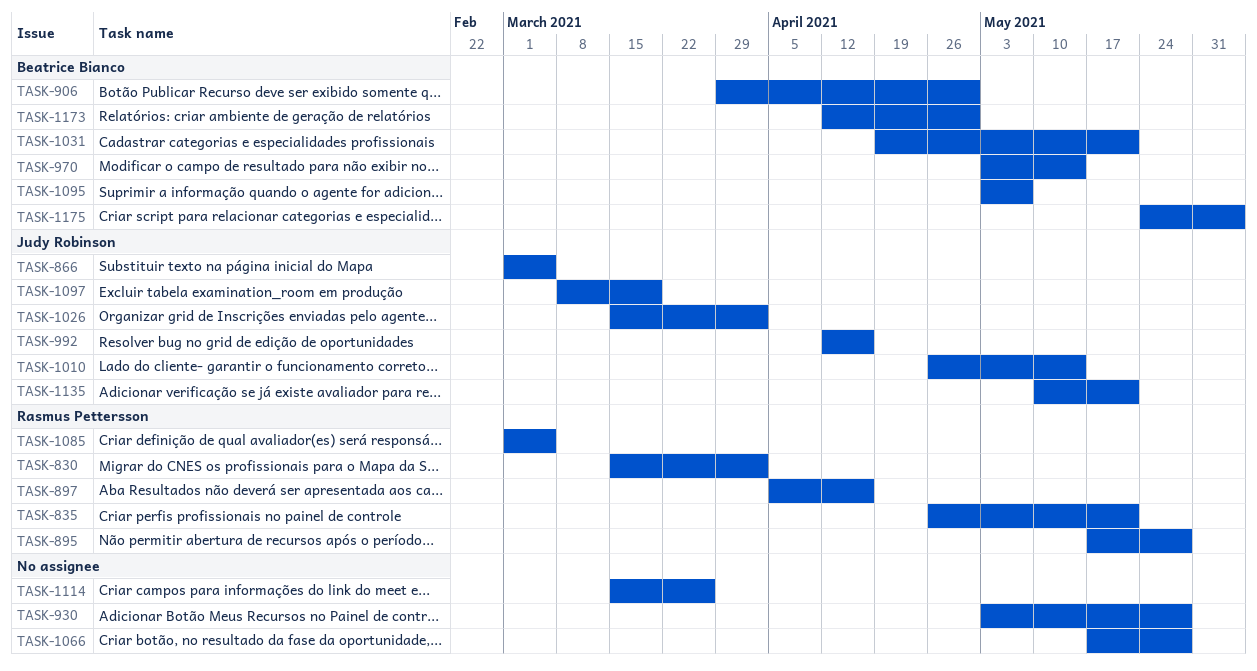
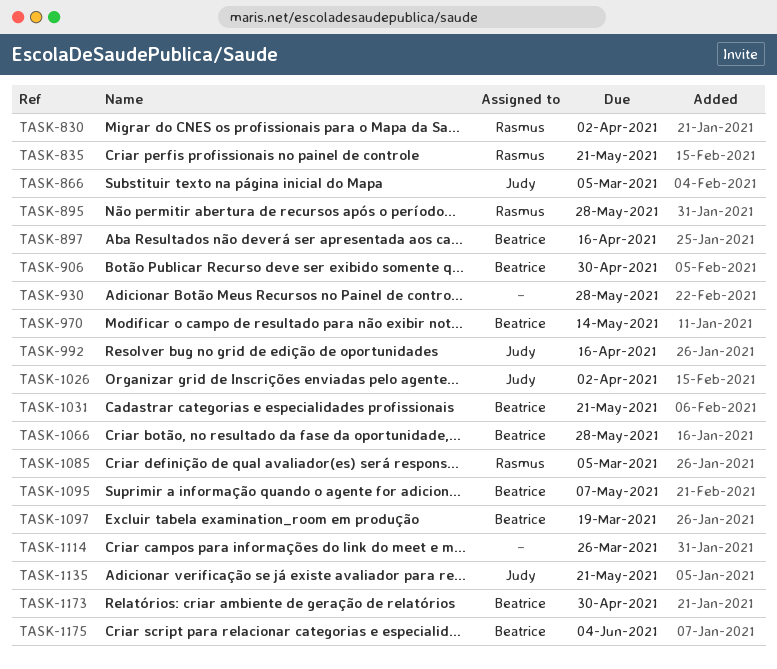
TASK-897, owner: Rasmus Pettersson -> Beatrice Bianco
TASK-1010: present -> none
TASK-1066, owner: none -> Beatrice Bianco
TASK-1097, owner: Judy Robinson -> Beatrice Bianco

